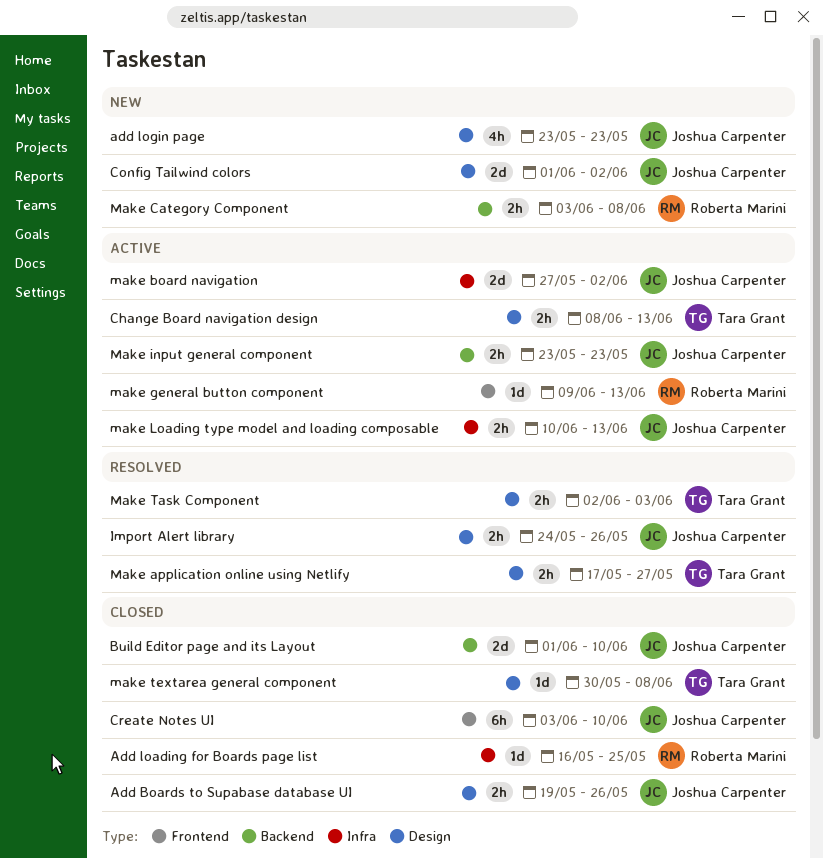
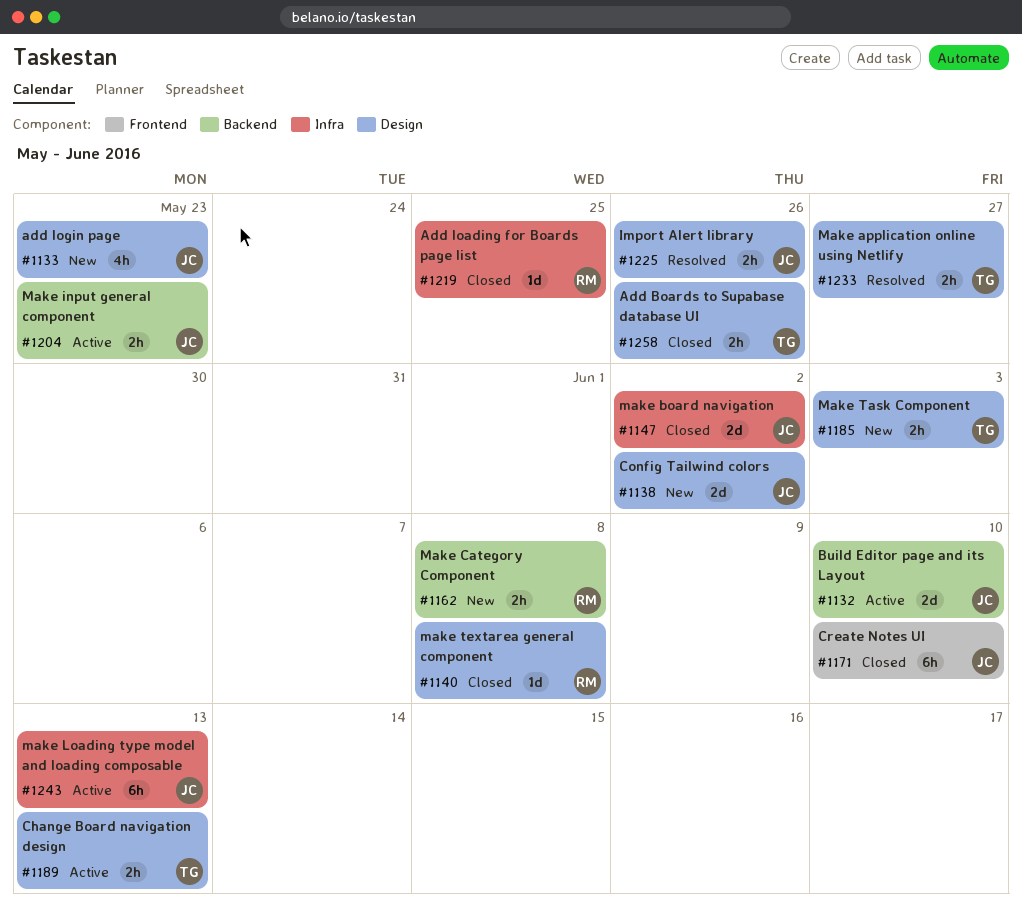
Add Boards to Supabase database UI, owner: Joshua Carpenter -> Tara Grant
Build Editor page and its Layout, status: Closed -> Active
make board navigation, status: Active -> Closed
make general button component: present -> none
make Loading type model and loading composable, estimate: 2h -> 6h
Make Task Component, status: Resolved -> New
make textarea general component, owner: Tara Grant -> Roberta Marini

